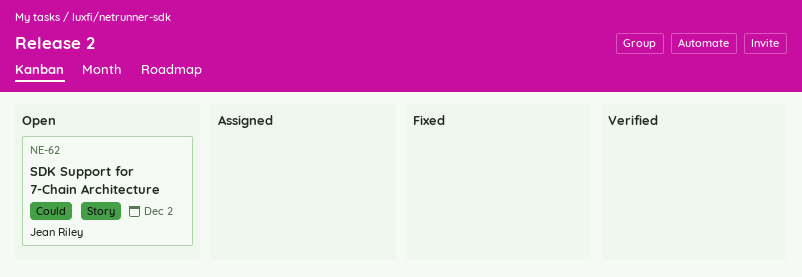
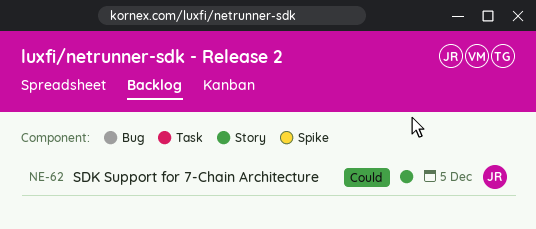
NE-62, due: Dec 2 -> Dec 5

